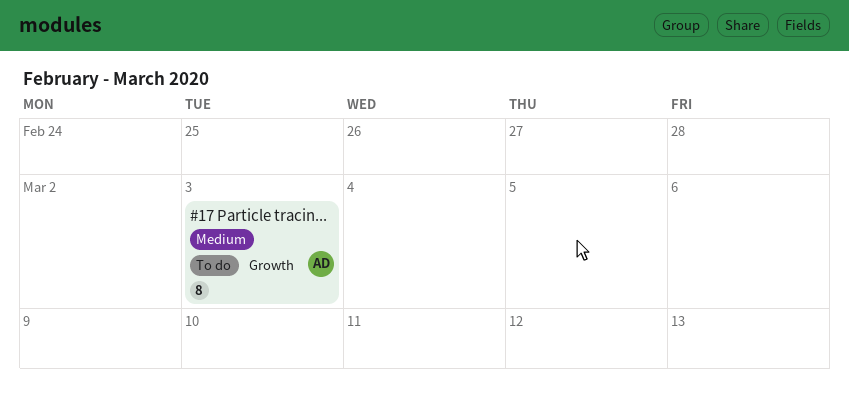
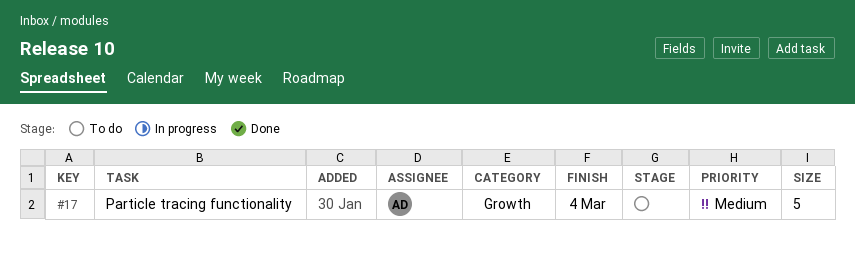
#17, estimate: 8 -> 5
#17, due: Mar 3 -> Mar 4

